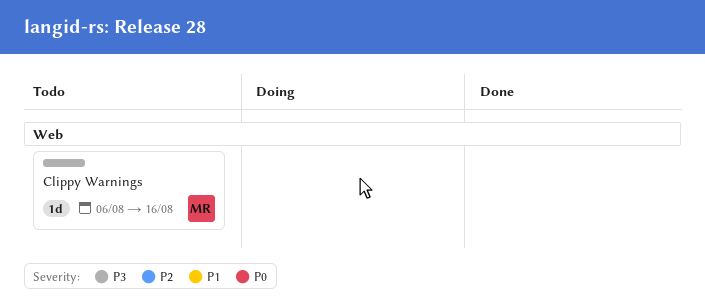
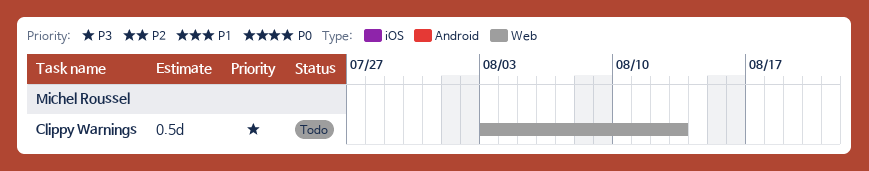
Clippy Warnings, estimate: 1d -> 0.5d
Clippy Warnings, start: Aug 6 -> Aug 3
Clippy Warnings, due: Aug 16 -> Aug 13

